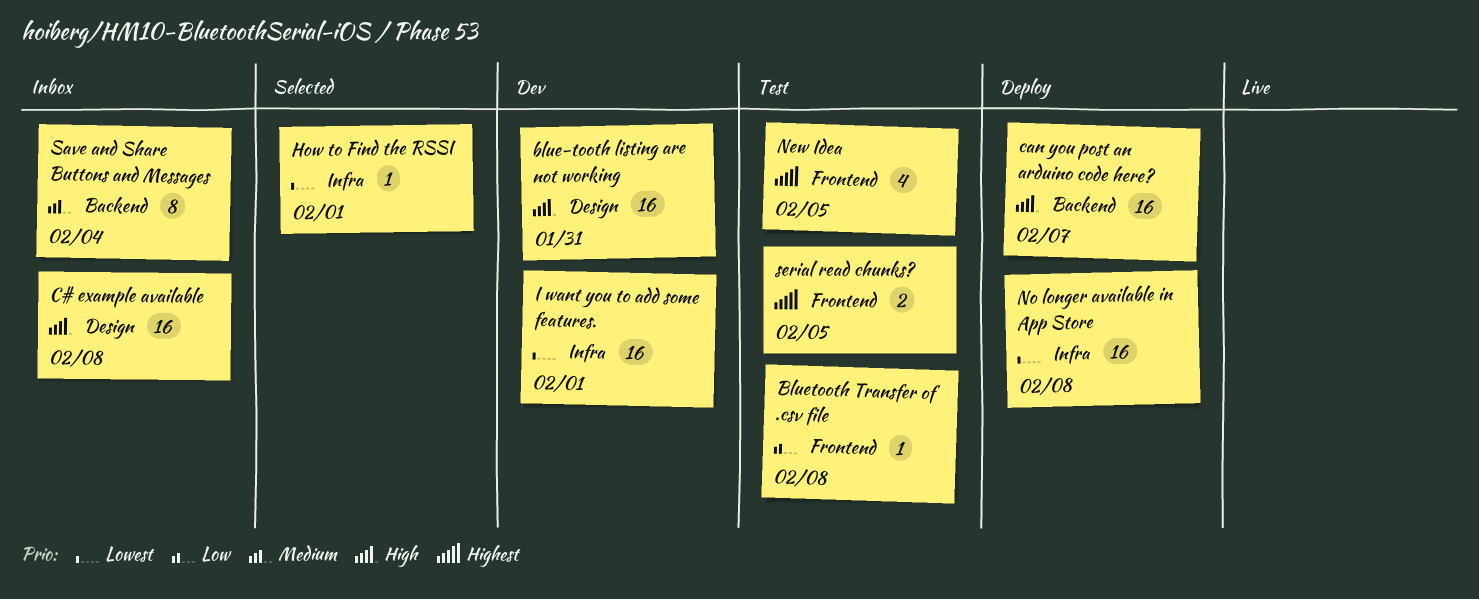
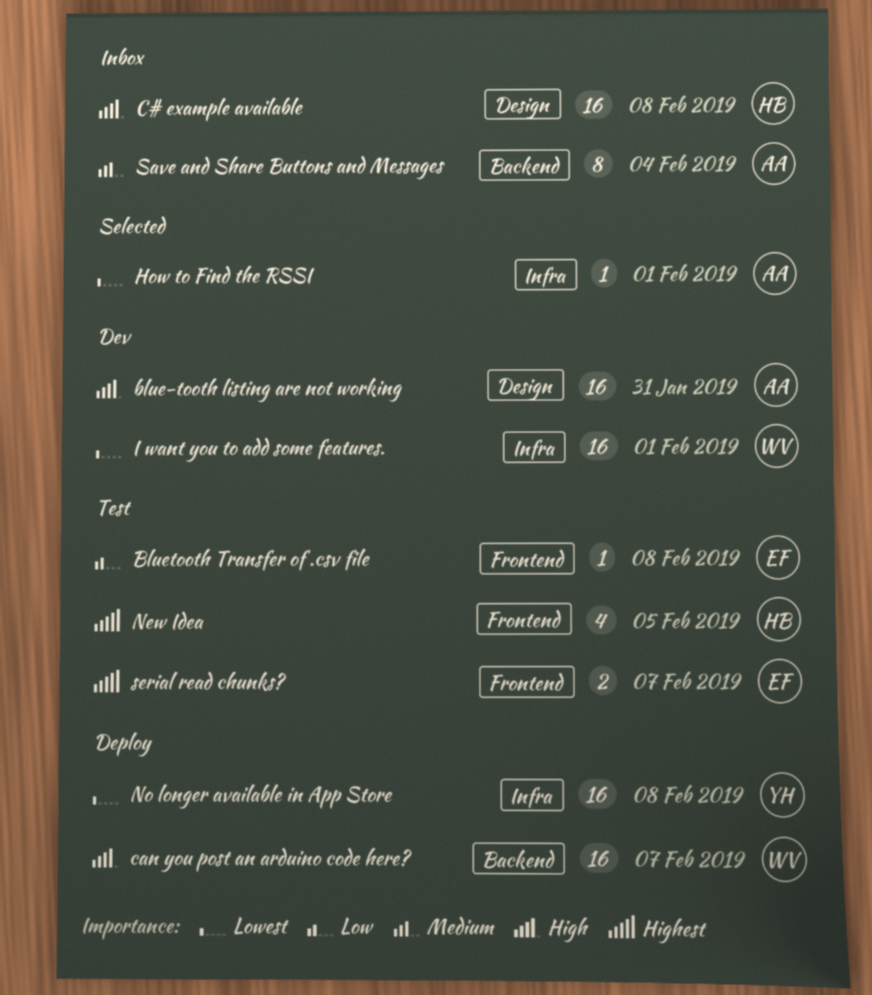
serial read chunks?, due: Feb 5 -> Feb 7

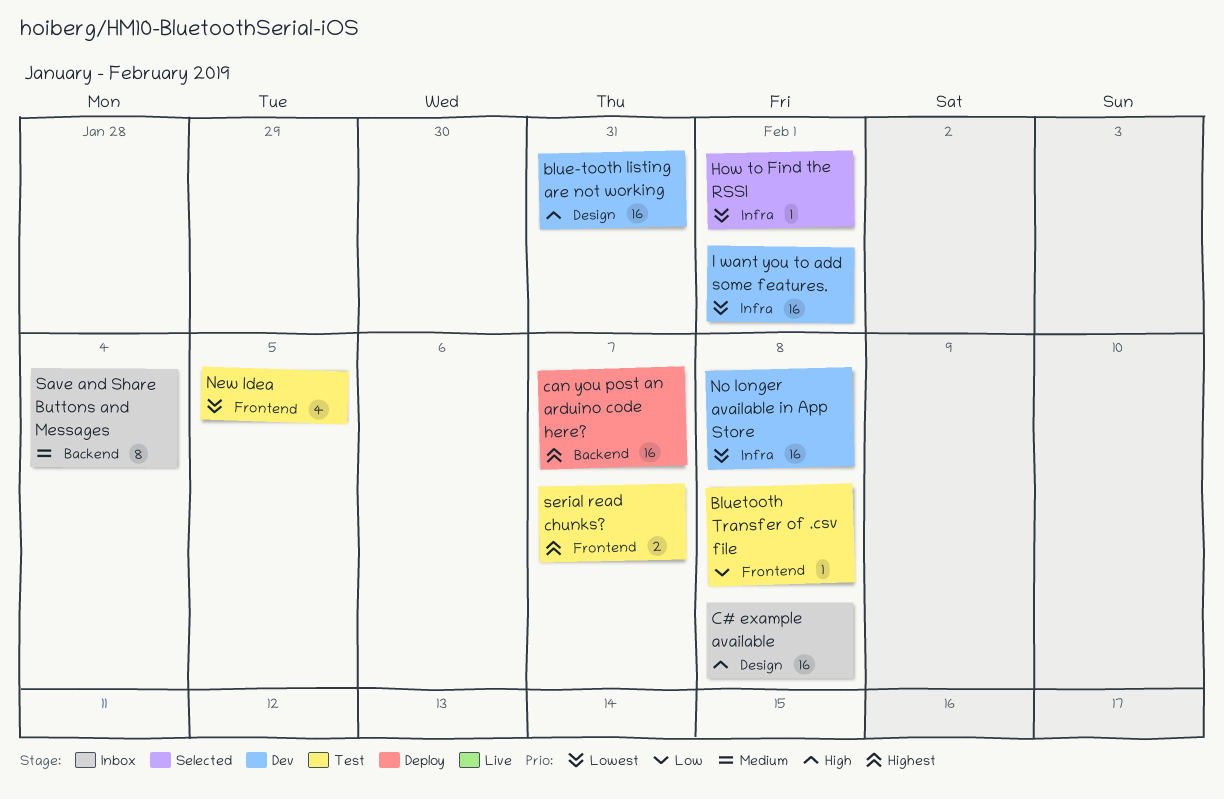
can you post an arduino code here?, priority: High -> Highest
New Idea, priority: Highest -> Lowest
No longer available in App Store, status: Deploy -> Dev

